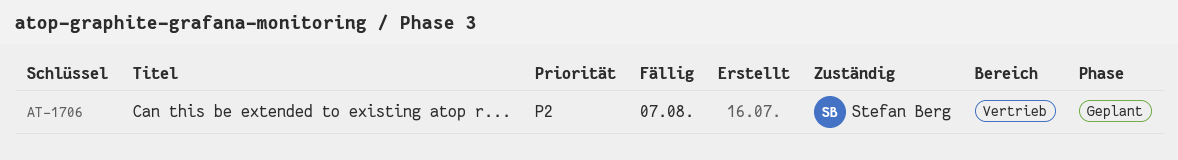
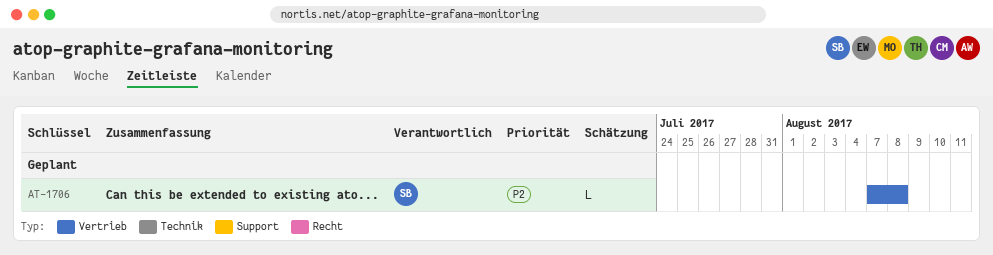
AT-1706, due: Aug 7 -> Aug 8

